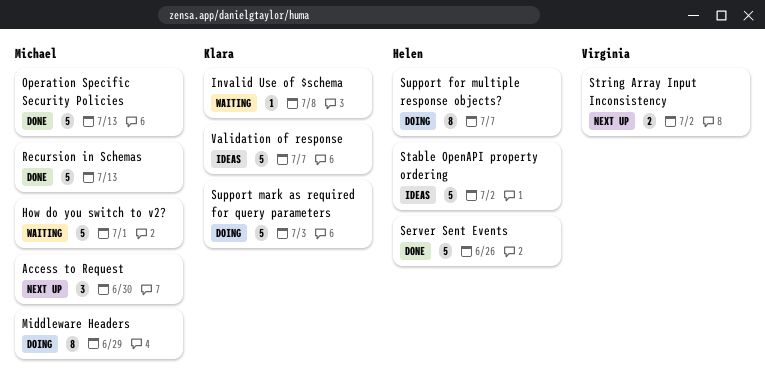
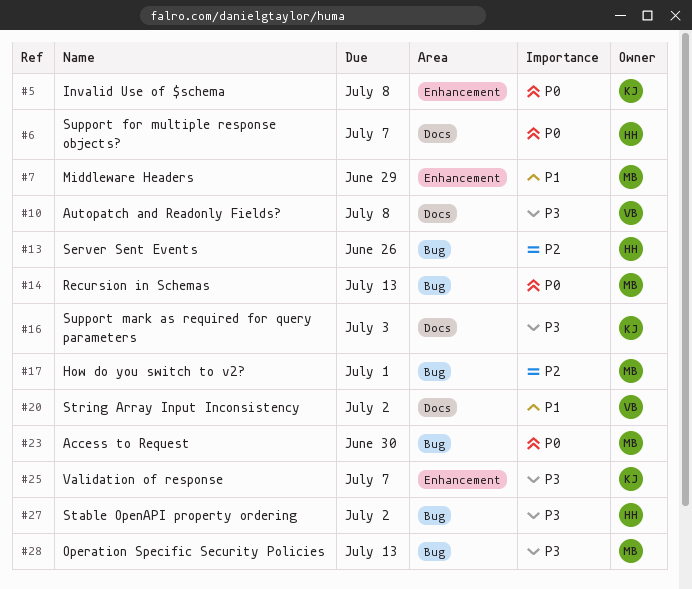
Autopatch and Readonly Fields?: none -> present

